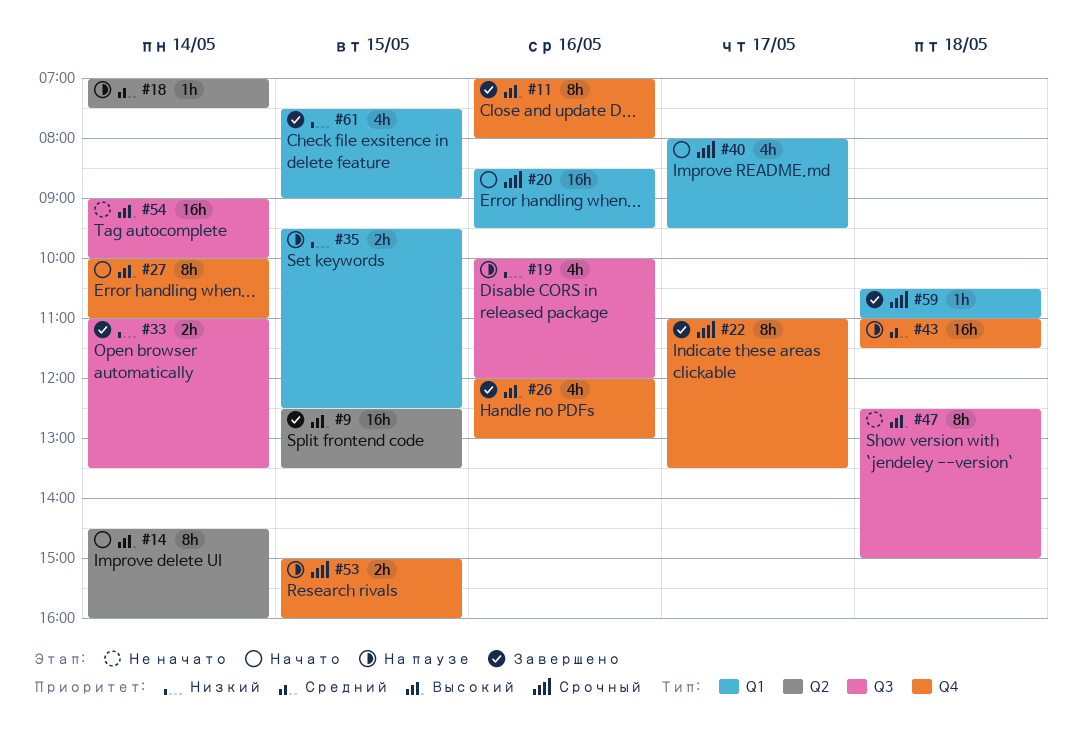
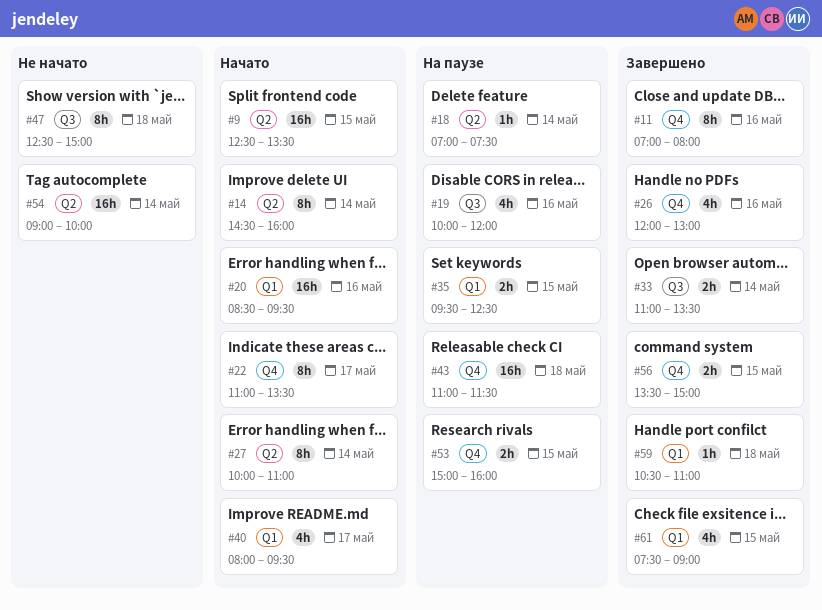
#9, status: Завершено -> Начато
#22, status: Завершено -> Начато
#27, label: Q4 -> Q2
#54, label: Q3 -> Q2
#56: none -> present

